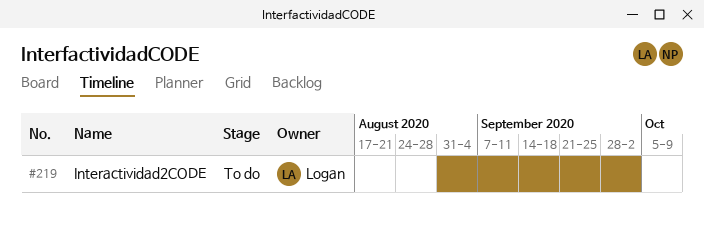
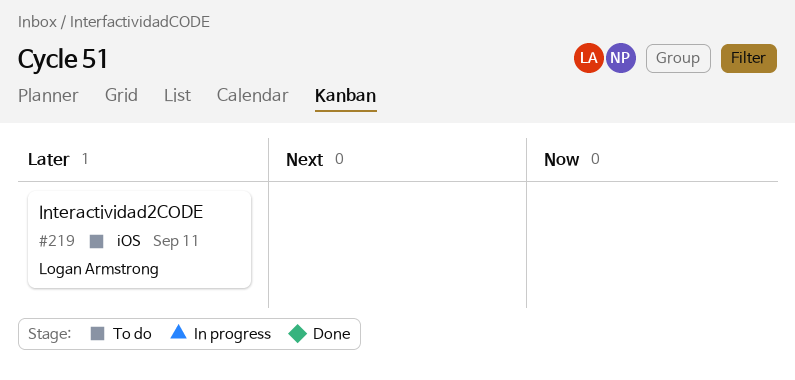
#219, due: Oct 2 -> Sep 11

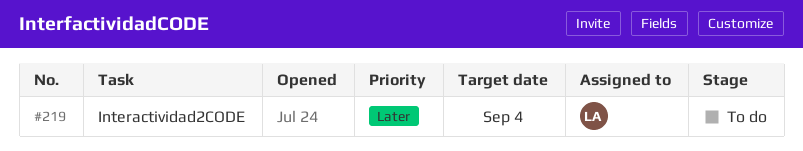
#219, due: Sep 11 -> Sep 4

